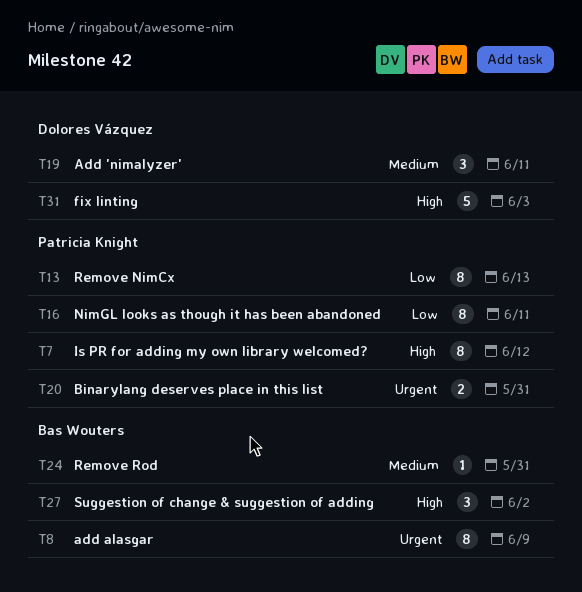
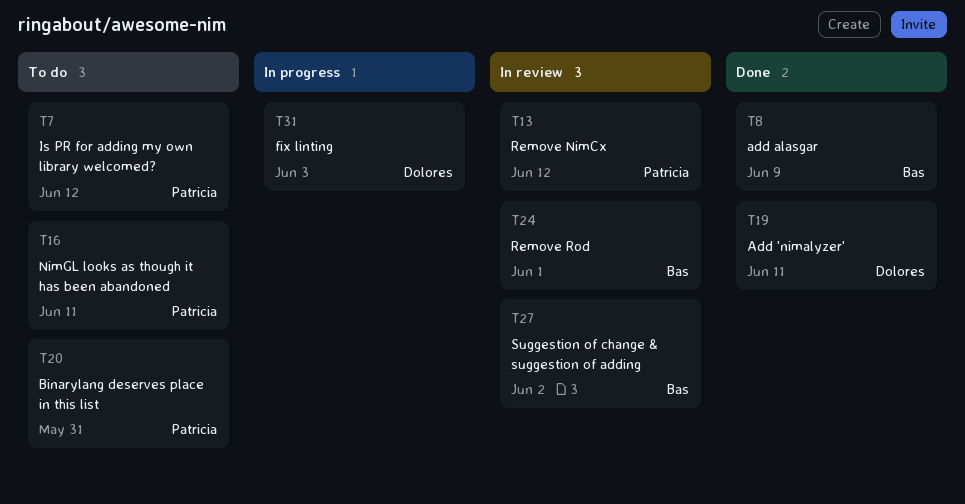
T13, due: Jun 13 -> Jun 12
T24, due: May 31 -> Jun 1

